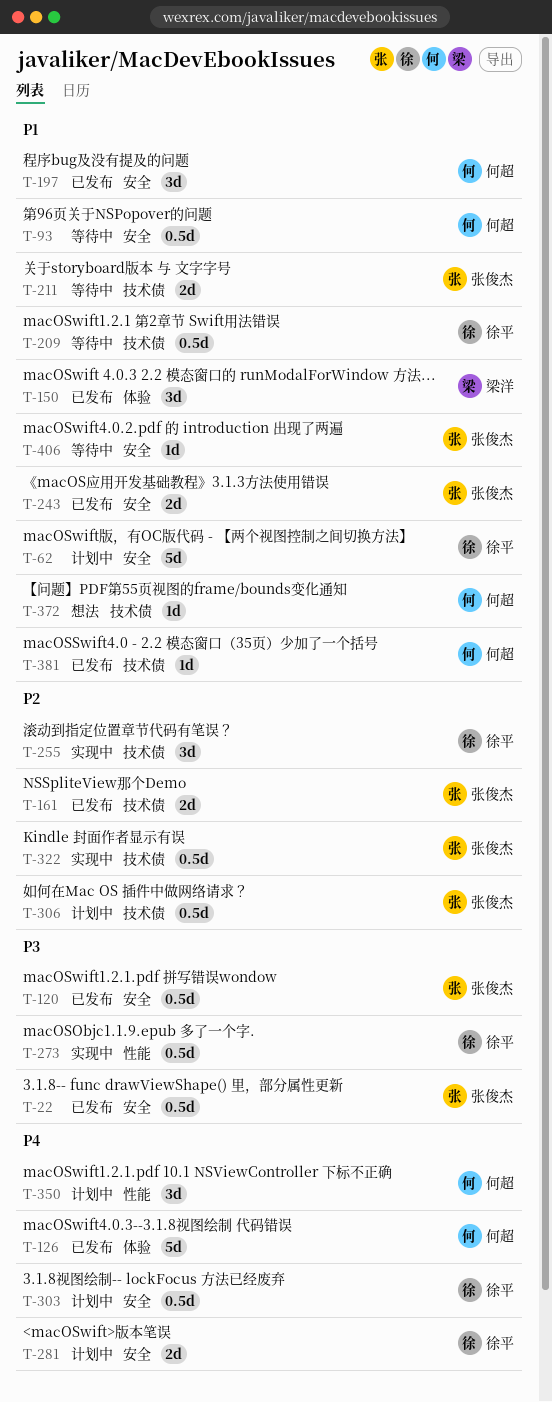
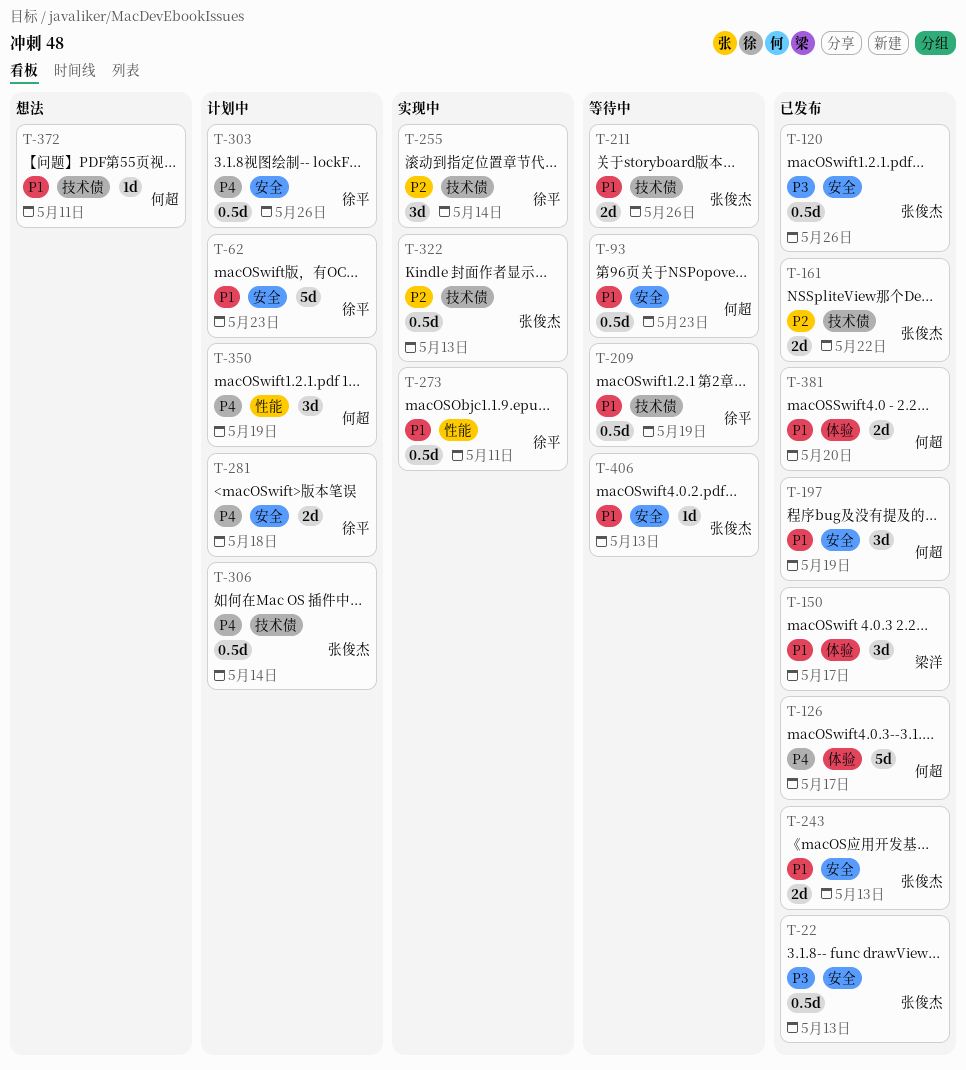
T-273, priority: P3 -> P1
T-306, priority: P2 -> P4
T-381, label: 技术债 -> 体验
T-381, estimate: 1d -> 2d

